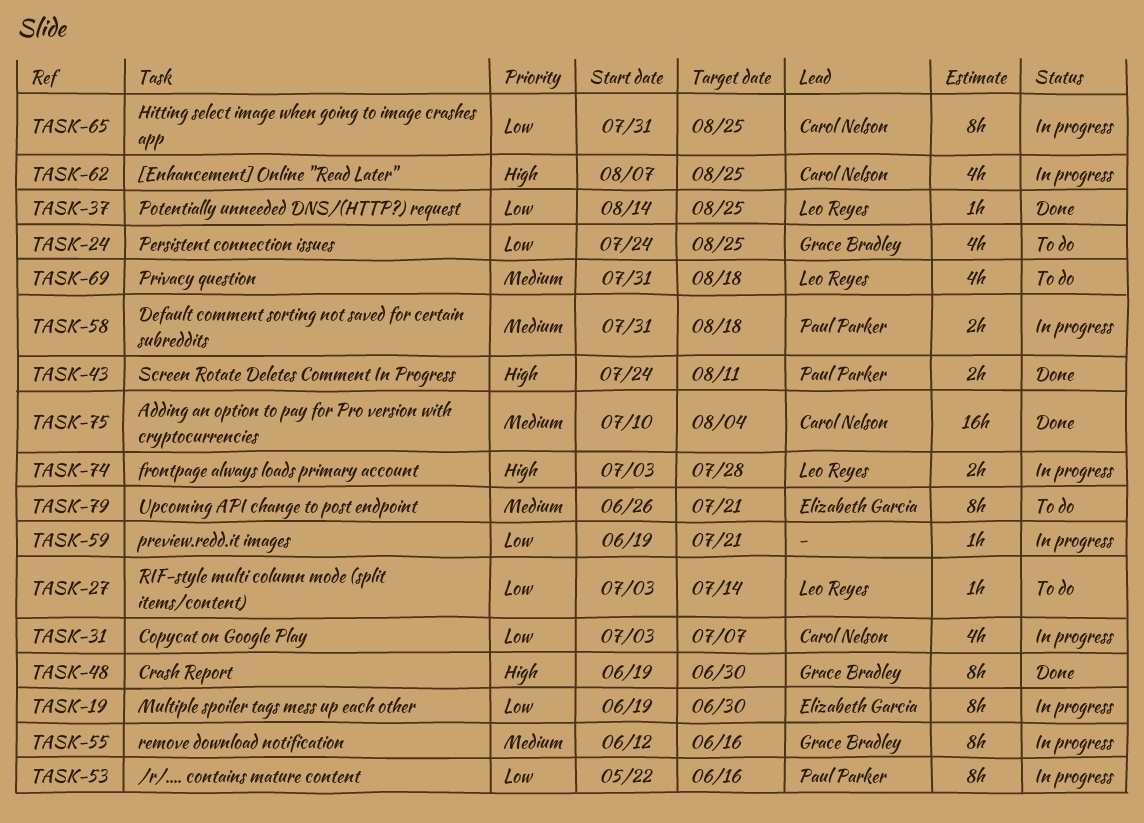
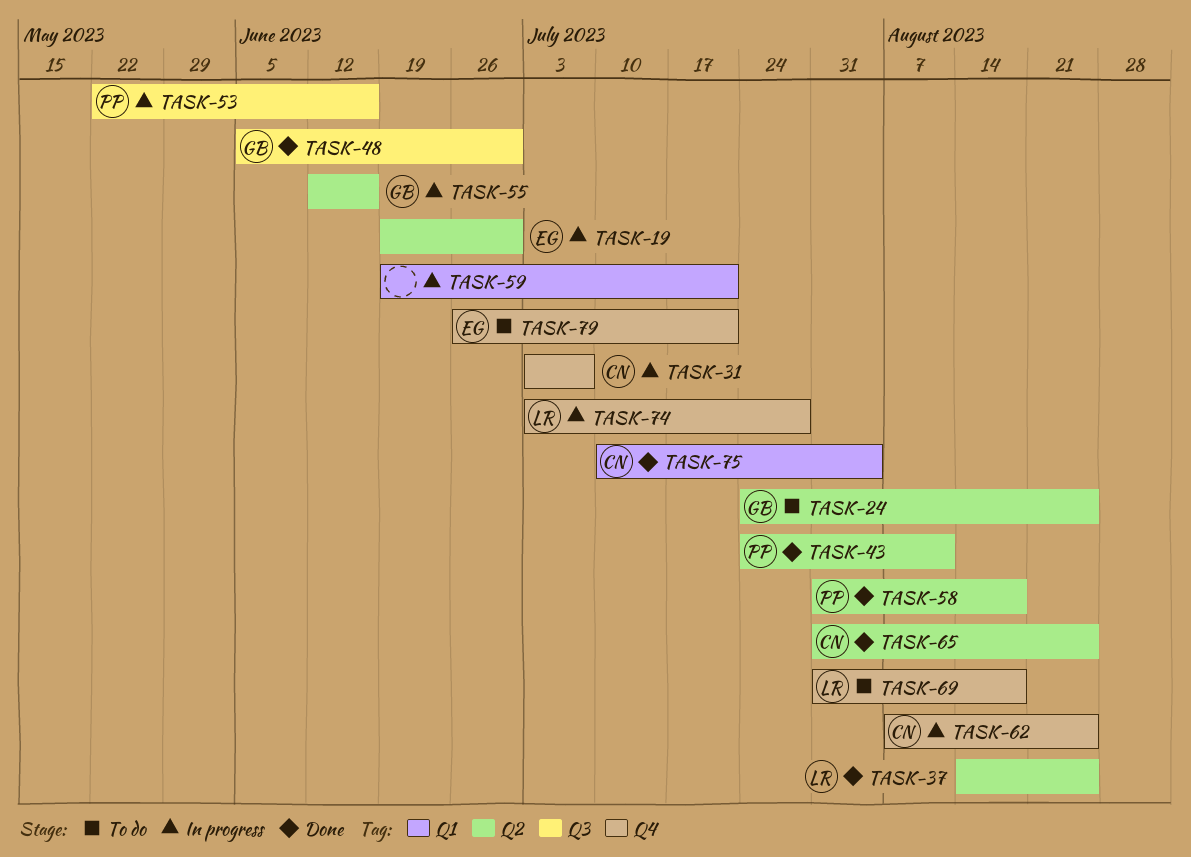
TASK-27: present -> none
TASK-48, start: Jun 19 -> Jun 5
TASK-58, status: In progress -> Done
TASK-65, status: In progress -> Done

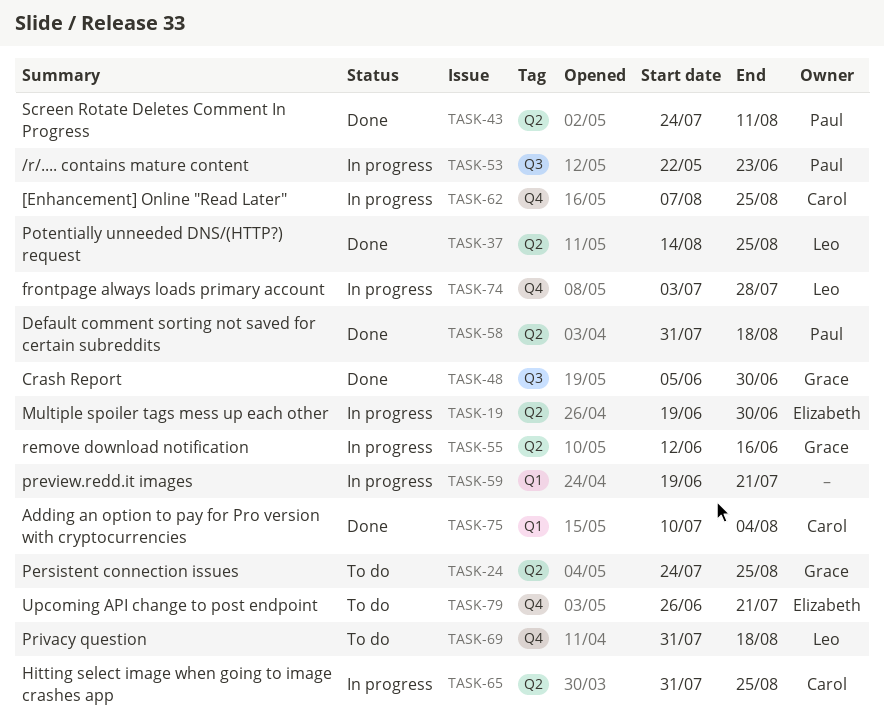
TASK-31: present -> none
TASK-53, due: Jun 16 -> Jun 23
TASK-65, status: Done -> In progress

